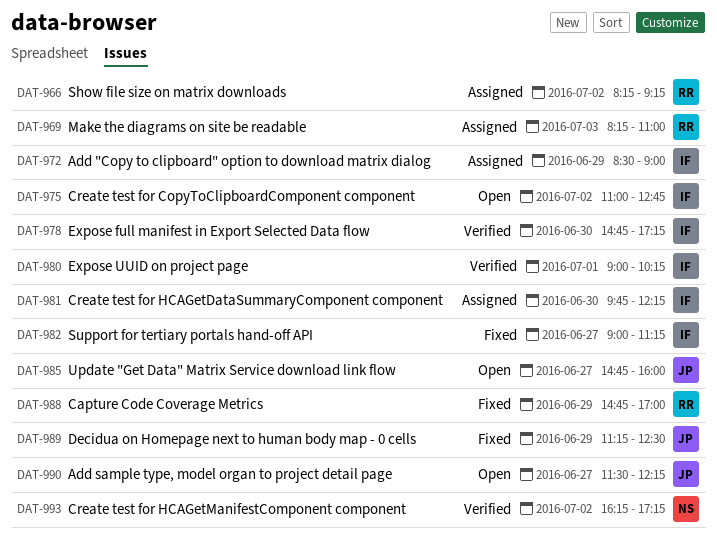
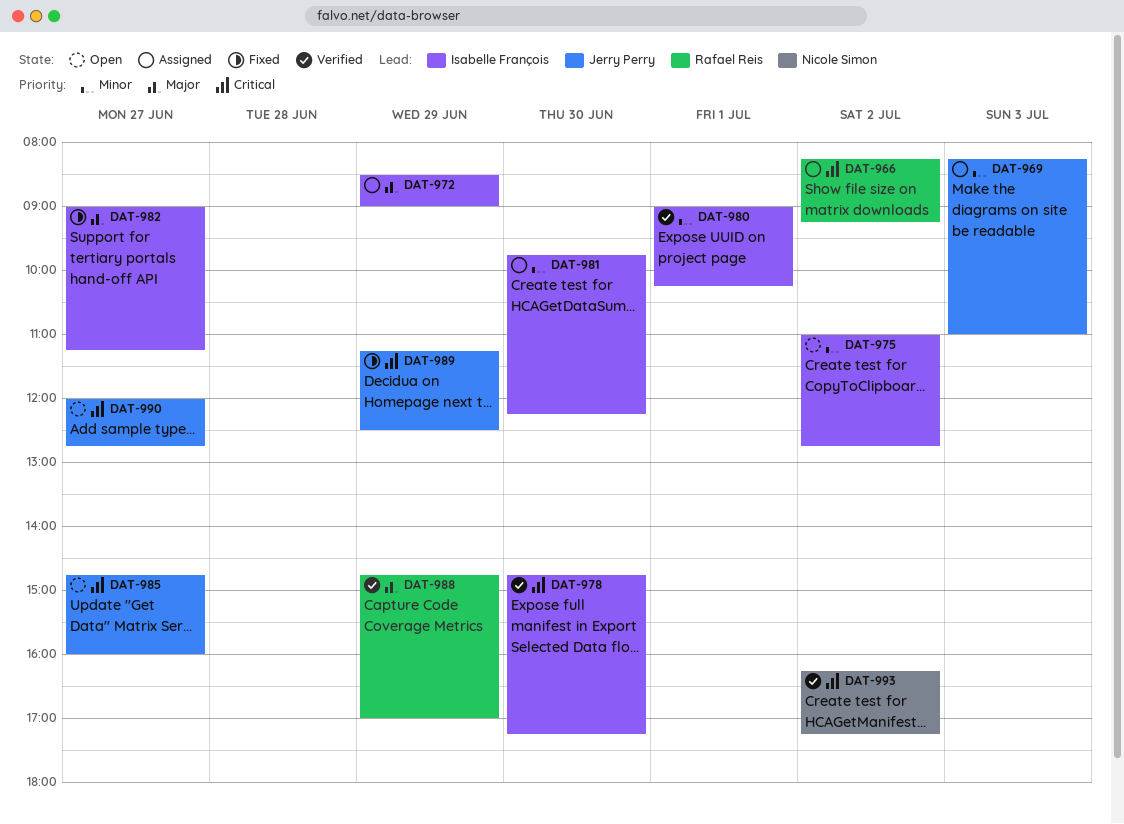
DAT-969, owner: Rafael Reis -> Jerry Perry
DAT-988, status: Fixed -> Verified
DAT-990, begins: 11:30 -> 12:00
DAT-990, ends: 12:15 -> 12:45

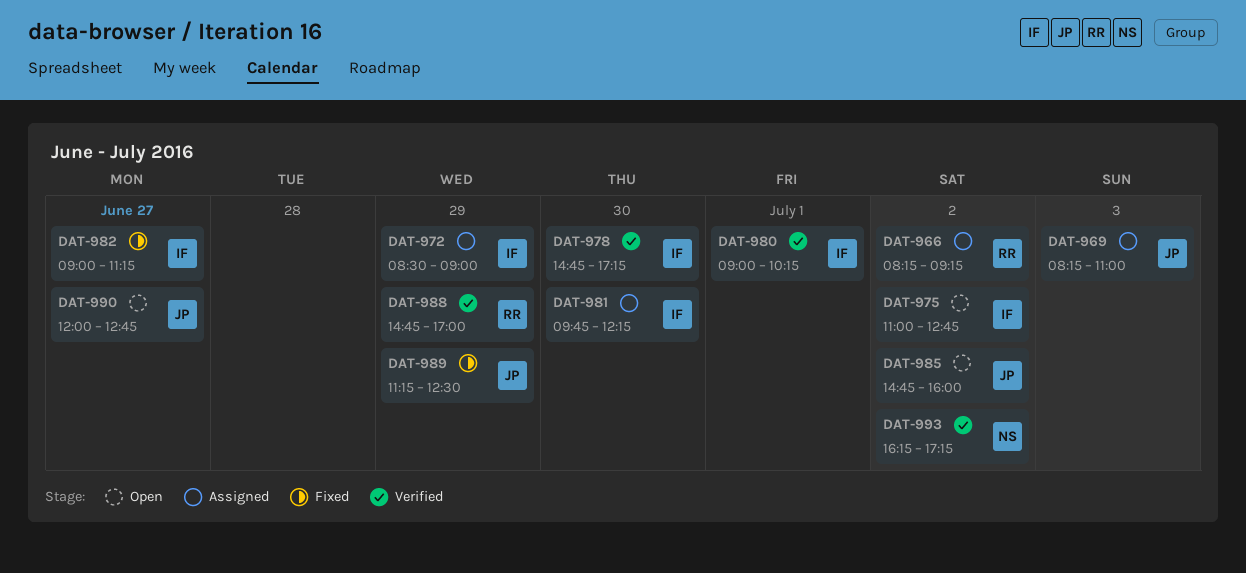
DAT-985, day: Jun 27 -> Jul 2

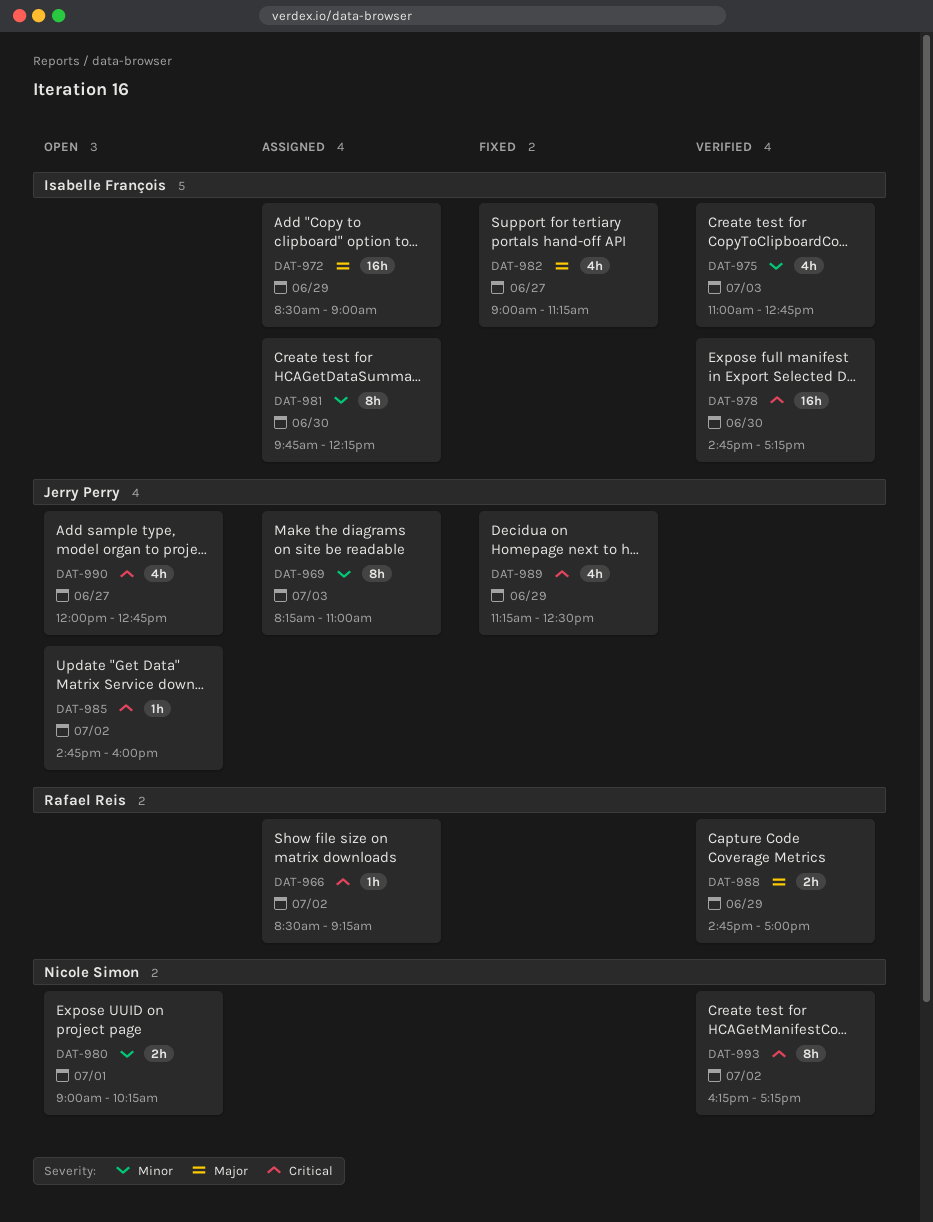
DAT-966, begins: 08:15 -> 08:30
DAT-975, status: Open -> Verified
DAT-975, day: Jul 2 -> Jul 3
DAT-980, status: Verified -> Open
DAT-980, owner: Isabelle François -> Nicole Simon

